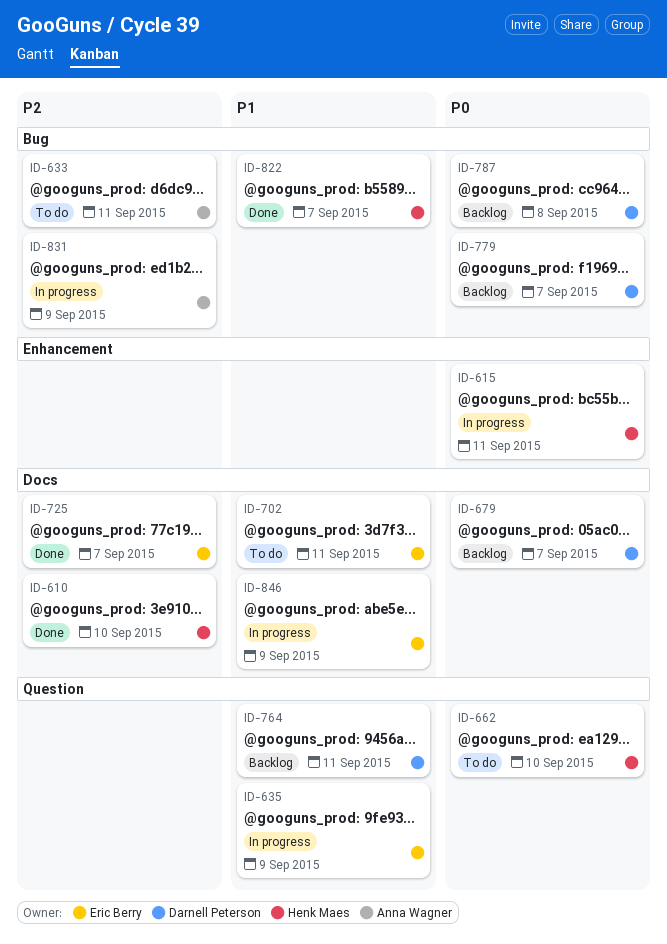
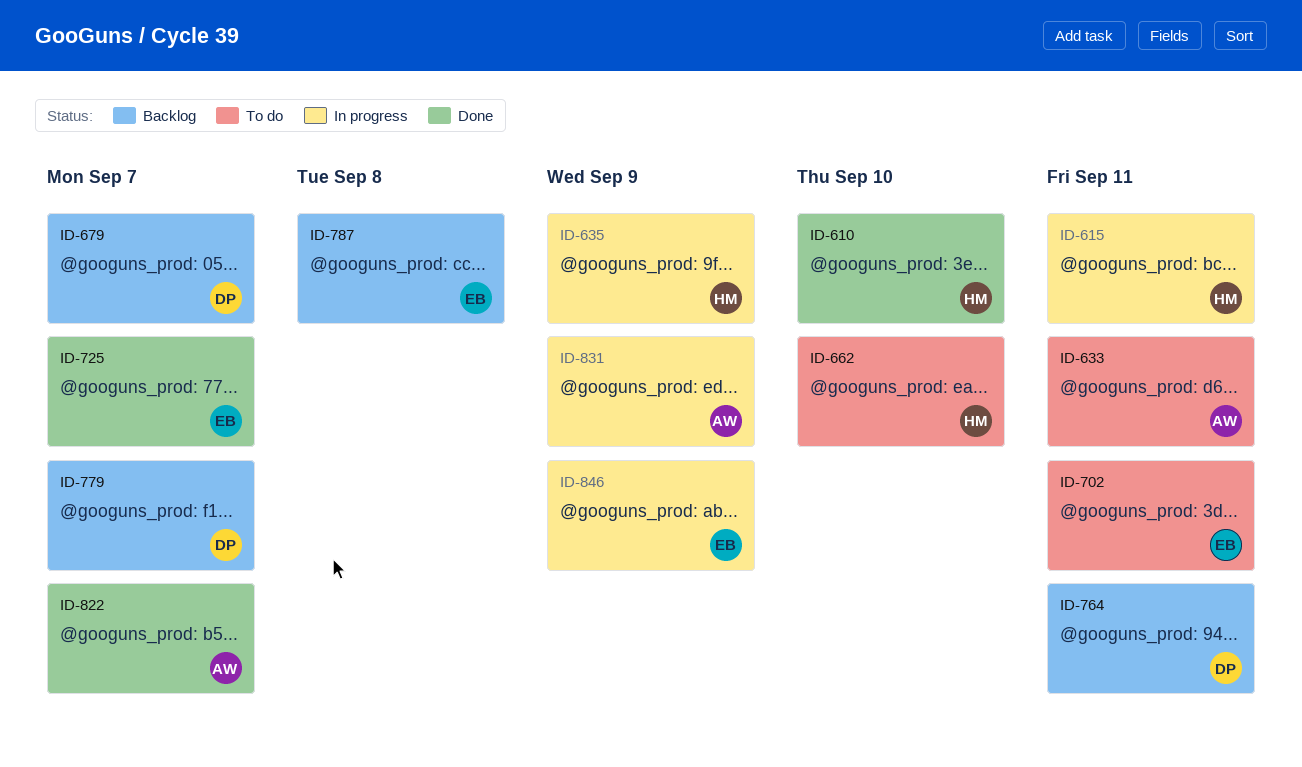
ID-635, owner: Eric Berry -> Henk Maes
ID-787, owner: Darnell Peterson -> Eric Berry
ID-822, owner: Henk Maes -> Anna Wagner

